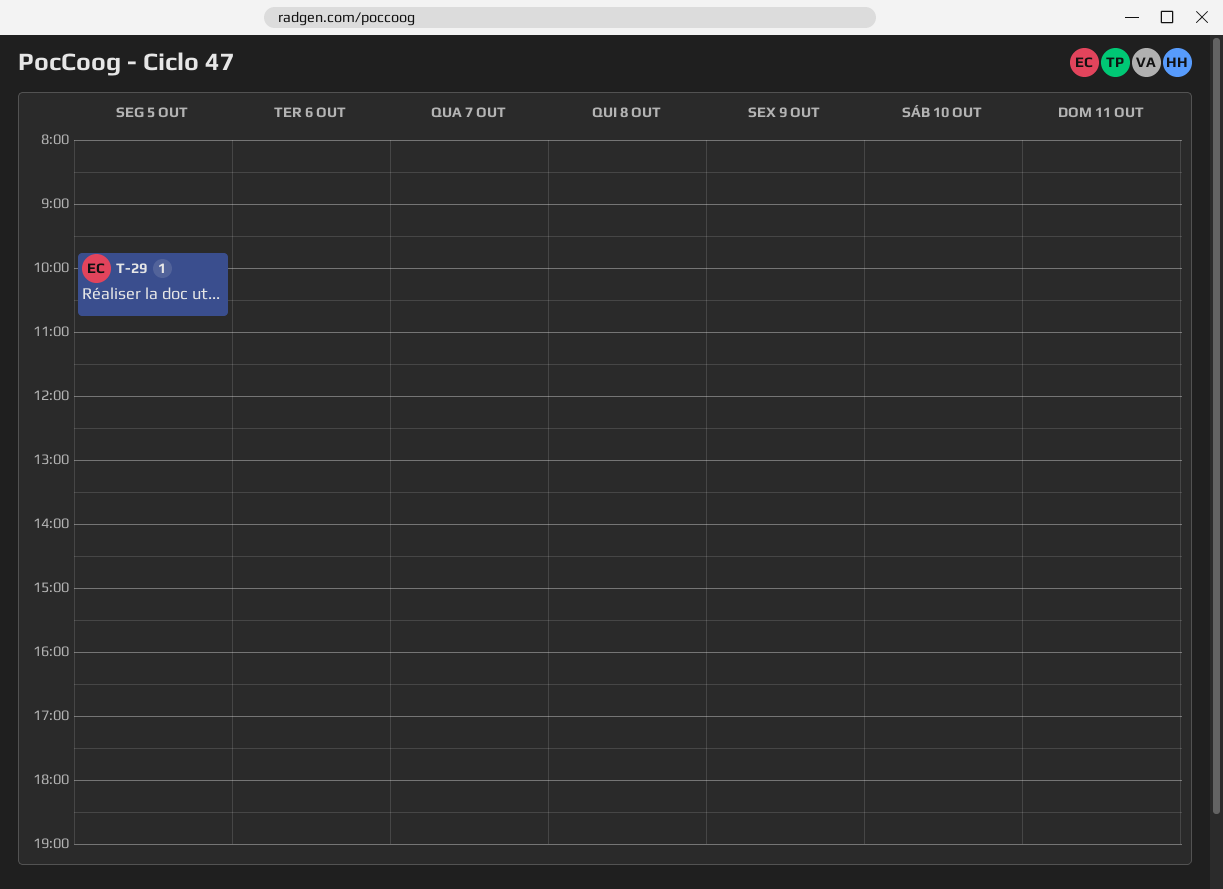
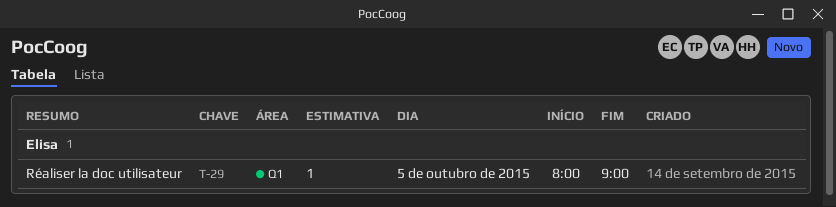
T-29, begins: 09:45 -> 08:00
T-29, ends: 10:45 -> 09:00

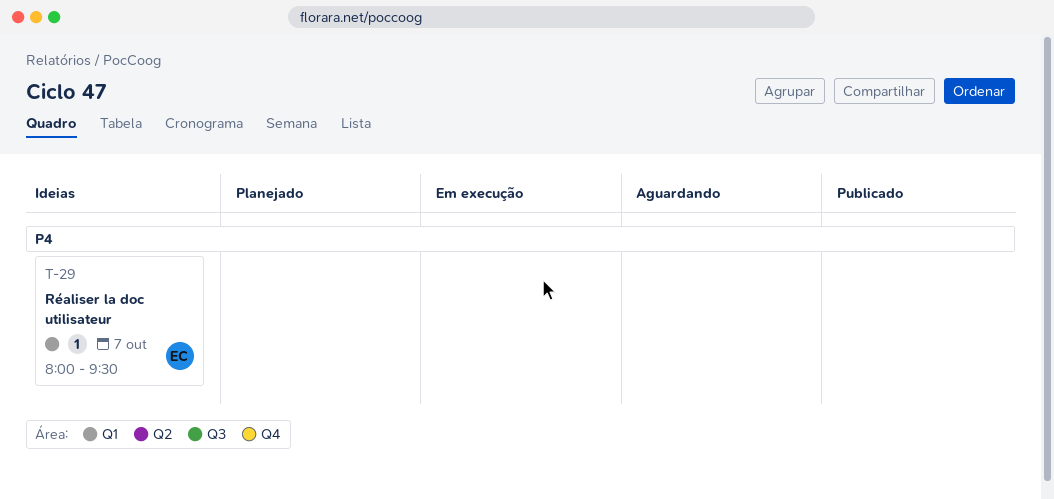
T-29, day: Oct 5 -> Oct 7
T-29, ends: 09:00 -> 09:30

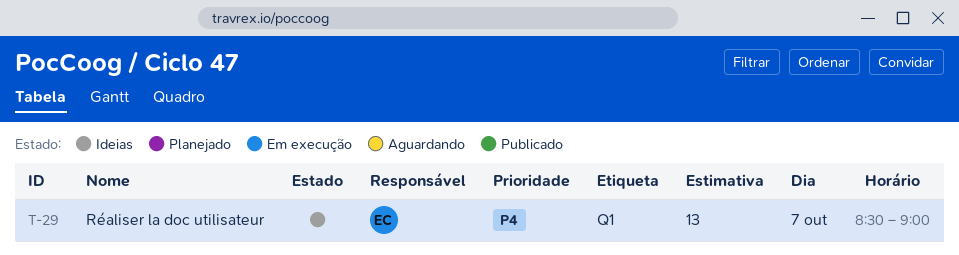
T-29, estimate: 1 -> 13
T-29, begins: 08:00 -> 08:30
T-29, ends: 09:30 -> 09:00

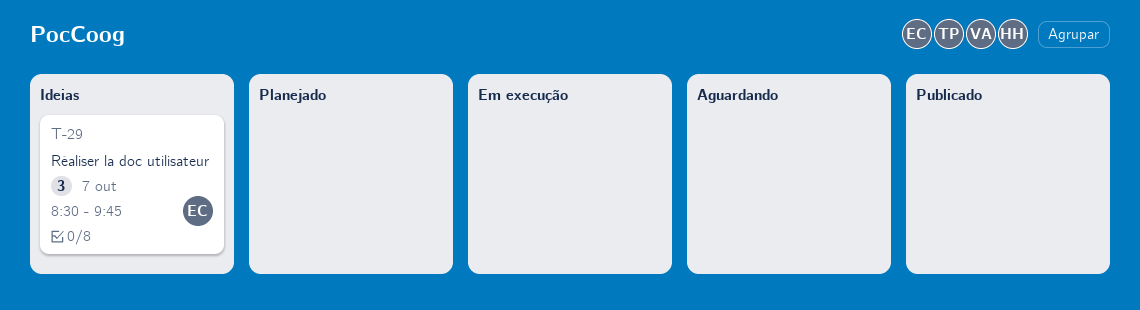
T-29, estimate: 13 -> 3
T-29, ends: 09:00 -> 09:45

